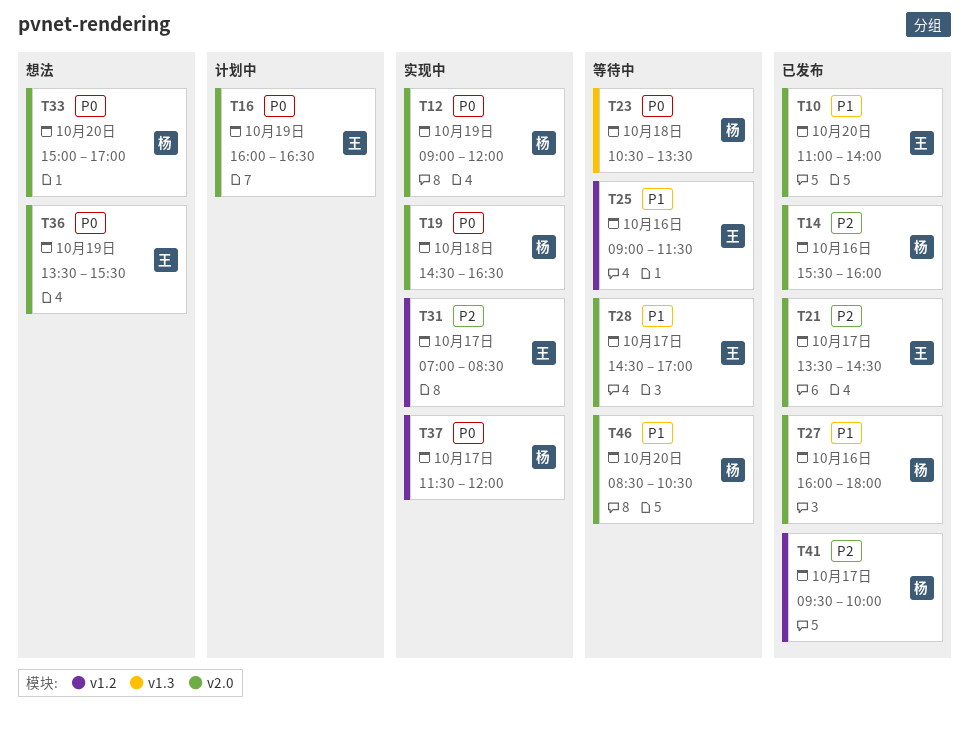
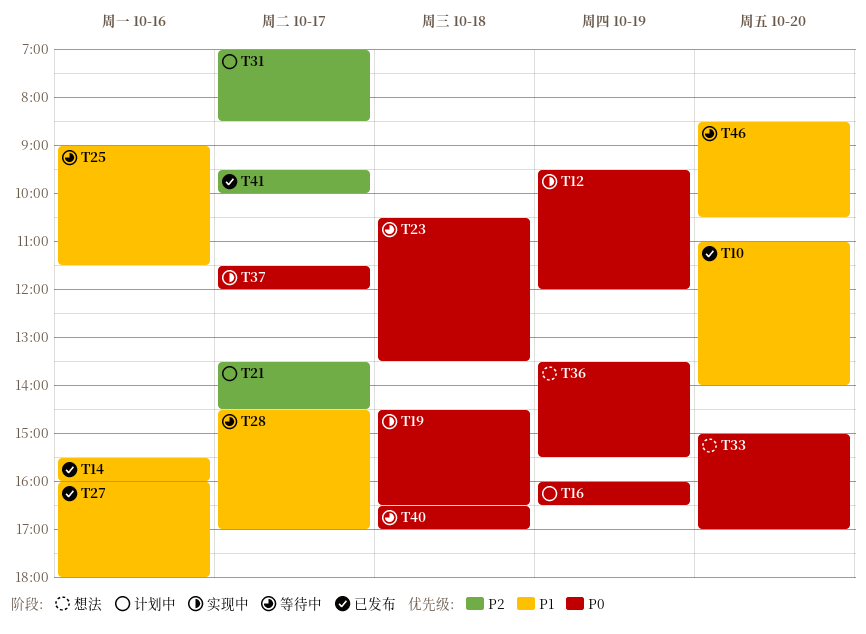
T12, begins: 09:00 -> 09:30
T14, priority: P2 -> P1
T21, status: 已发布 -> 计划中
T31, status: 实现中 -> 计划中
T40: none -> present

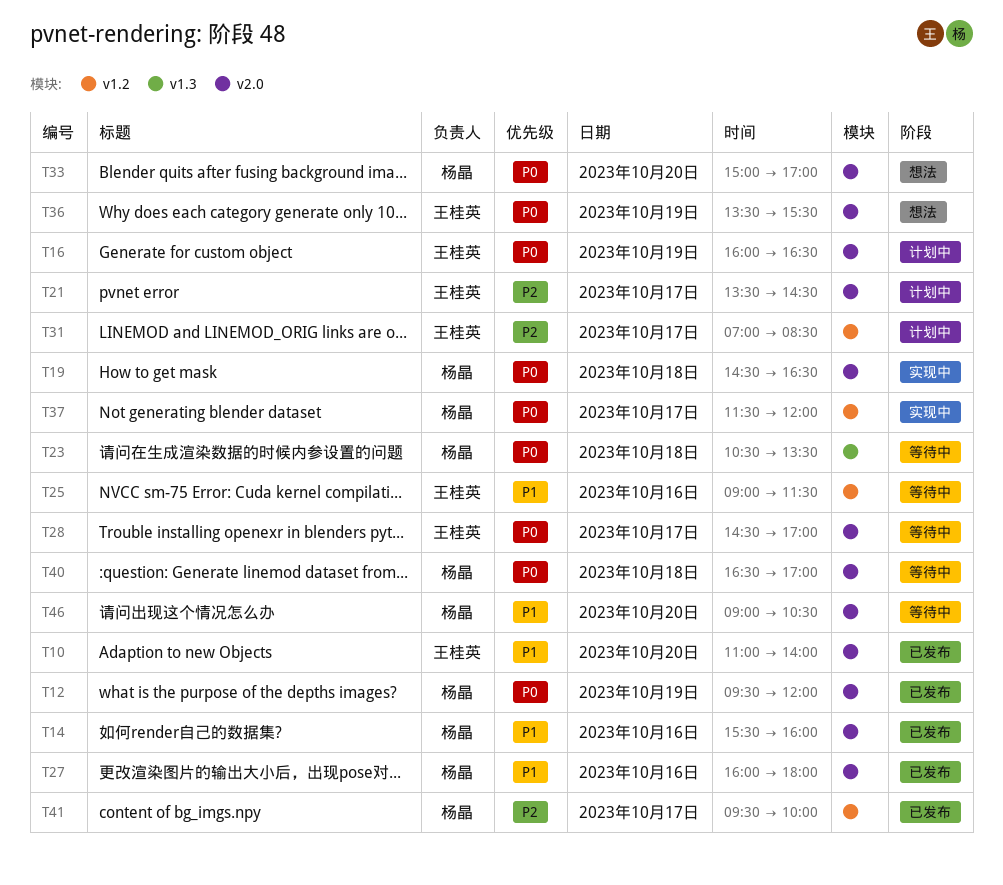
T12, status: 实现中 -> 已发布
T28, priority: P1 -> P0
T46, begins: 08:30 -> 09:00

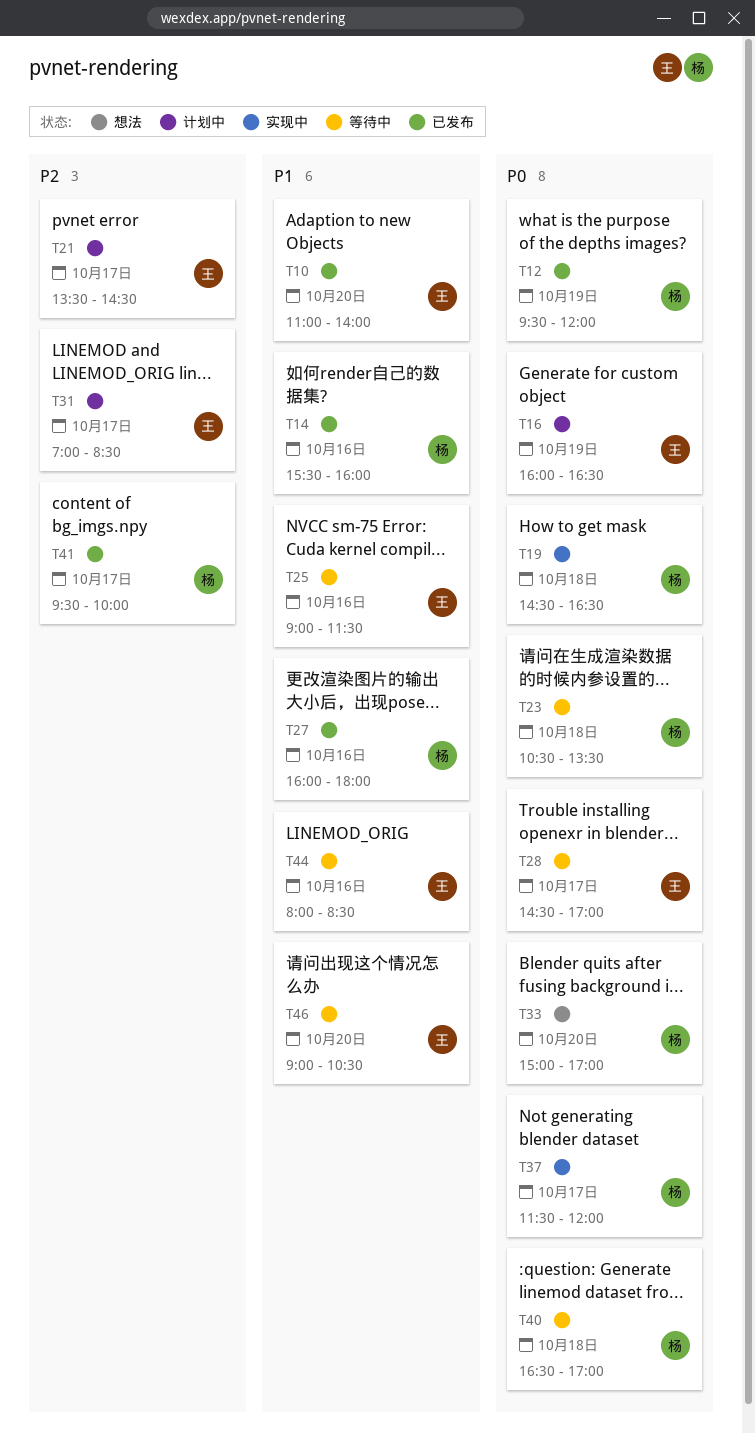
T36: present -> none
T44: none -> present
T46, owner: 杨晶 -> 王桂英

